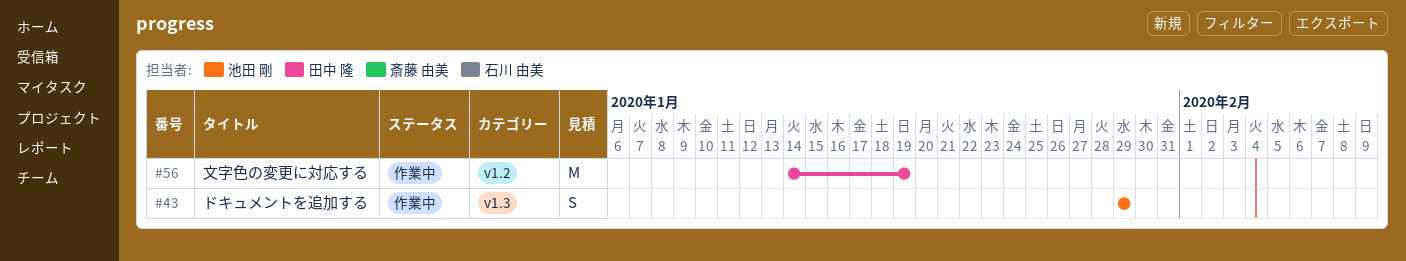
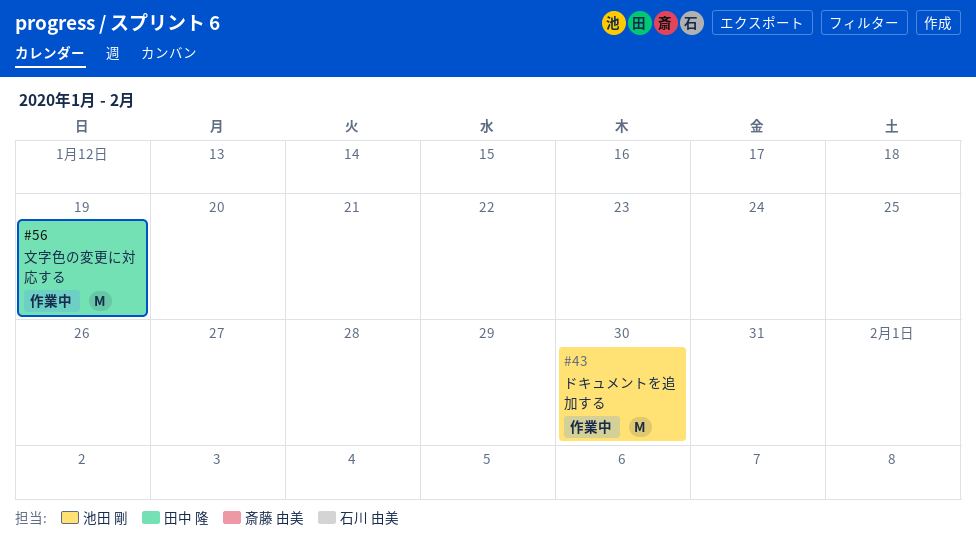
#43, estimate: S -> M
#43, due: Jan 29 -> Jan 30

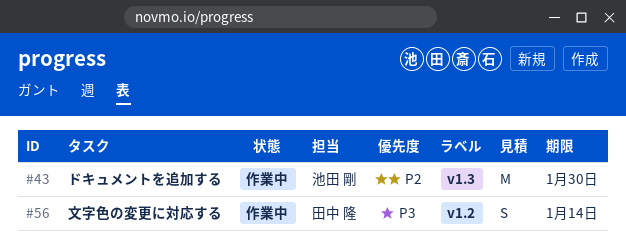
#56, estimate: M -> S
#56, due: Jan 19 -> Jan 14

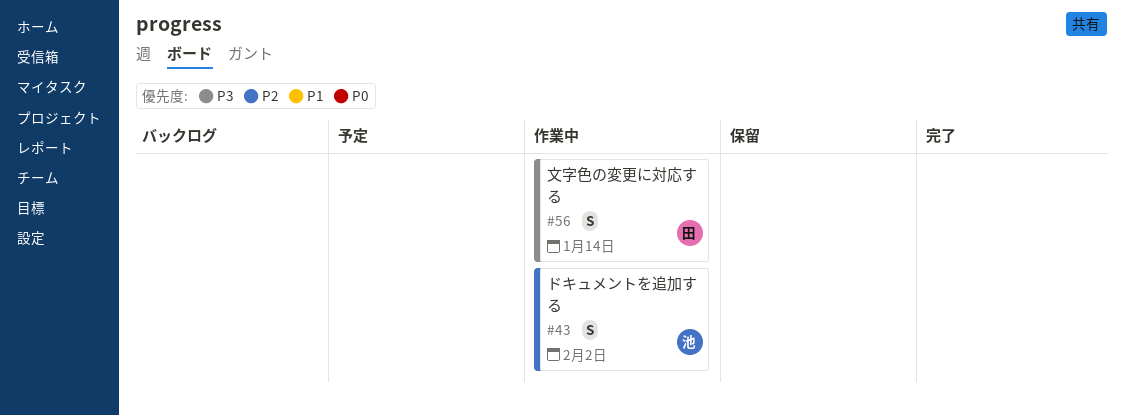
#43, estimate: M -> S
#43, due: Jan 30 -> Feb 2

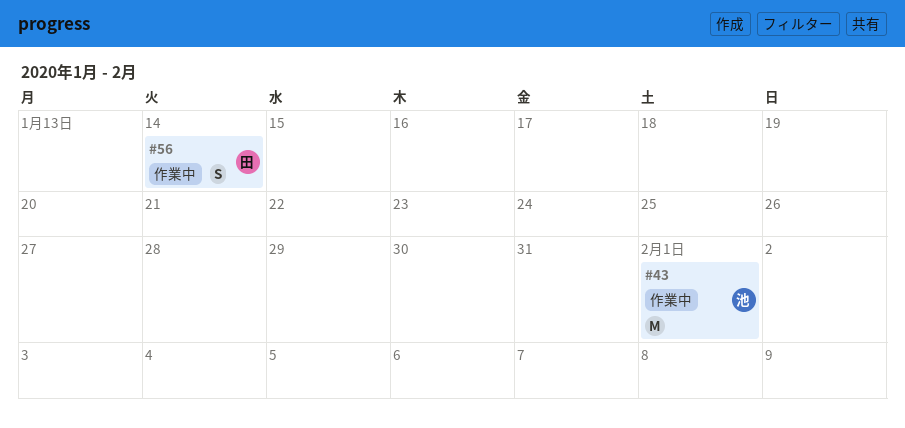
#43, estimate: S -> M
#43, due: Feb 2 -> Feb 1

